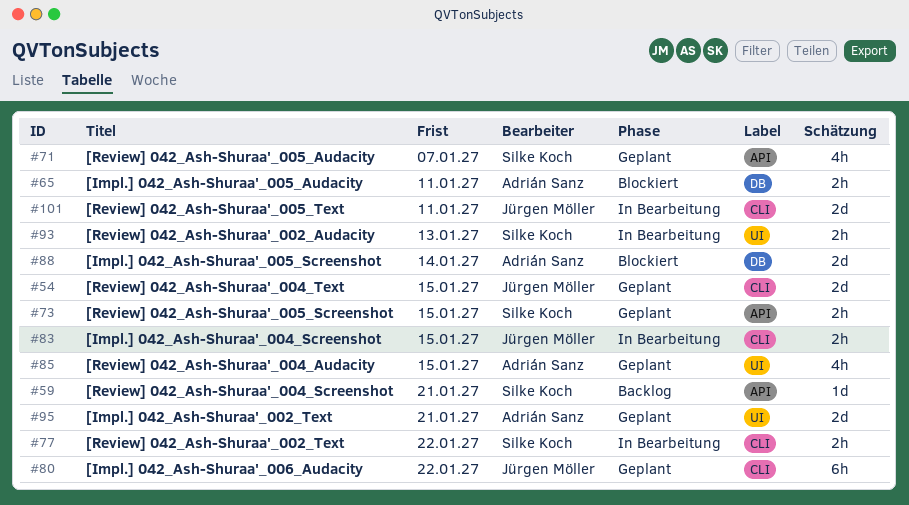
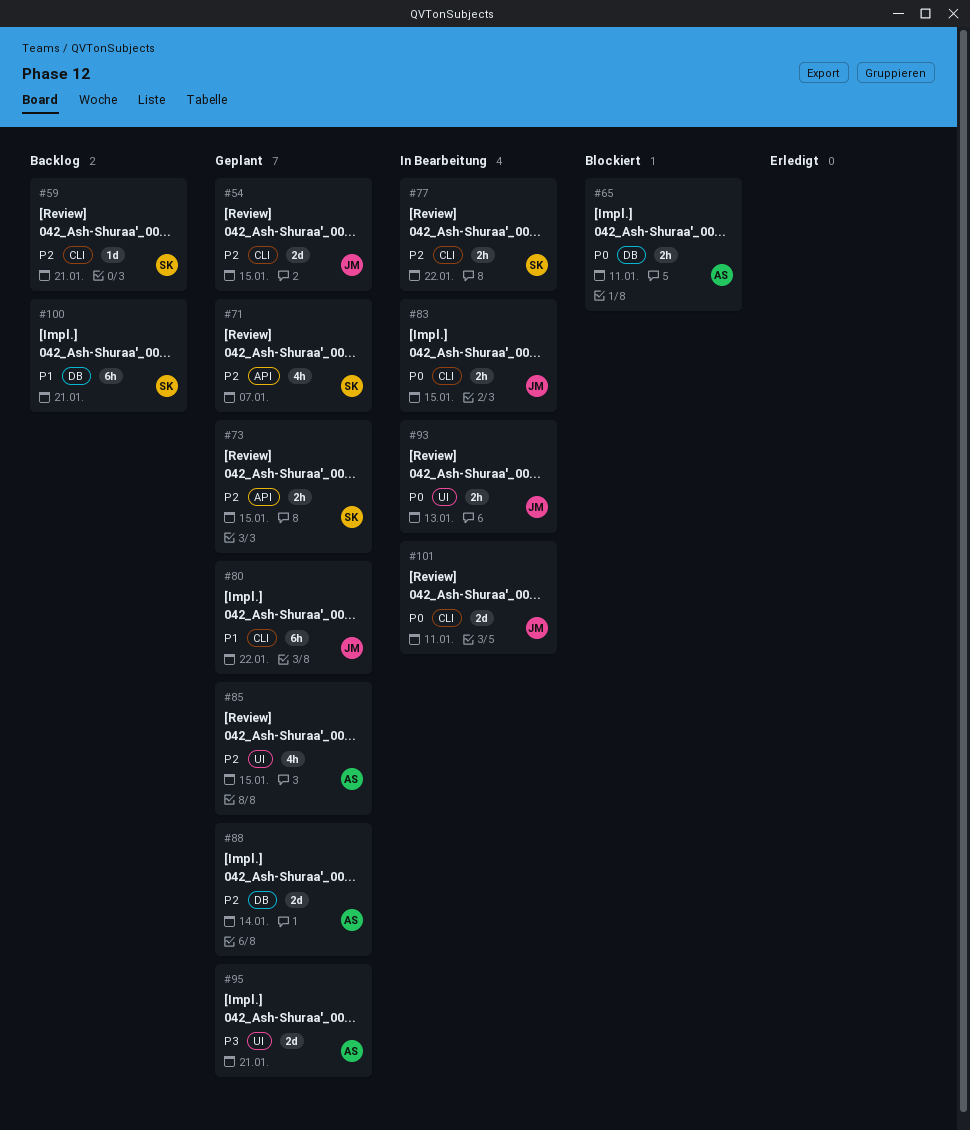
#59, label: API -> CLI
#88, status: Blockiert -> Geplant
#93, owner: Silke Koch -> Jürgen Möller
#100: none -> present

